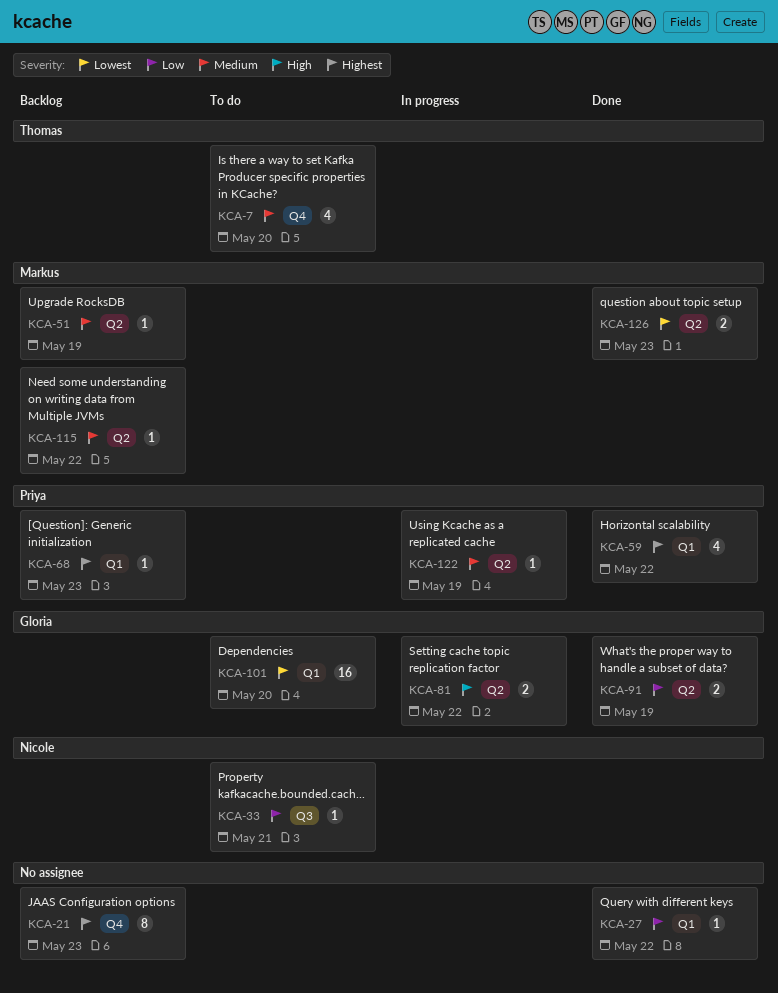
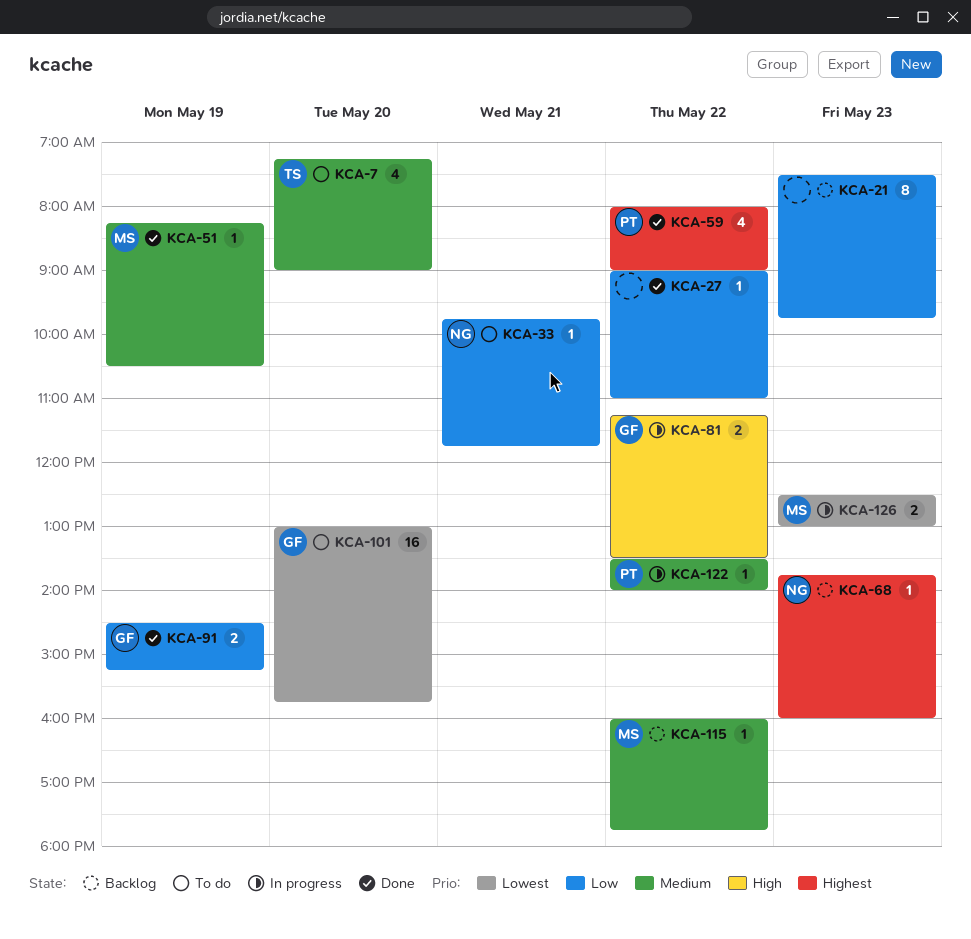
KCA-21, priority: Highest -> Low
KCA-51, status: Backlog -> Done
KCA-68, owner: Priya -> Nicole
KCA-122, day: May 19 -> May 22
KCA-126, status: Done -> In progress

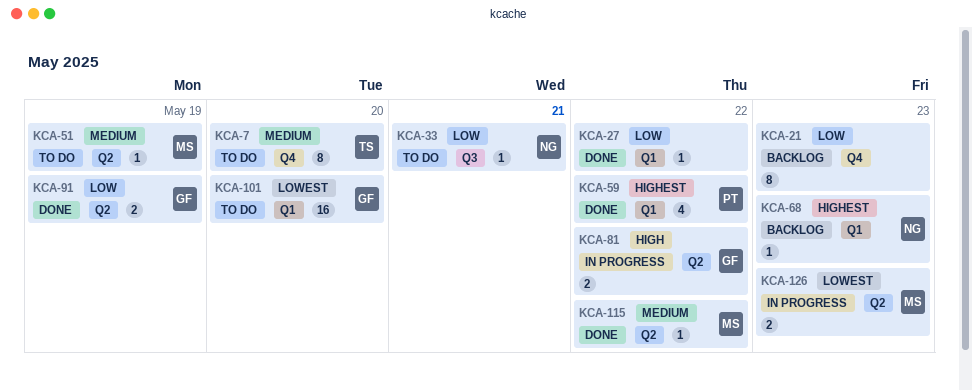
KCA-7, estimate: 4 -> 8
KCA-51, status: Done -> To do
KCA-115, status: Backlog -> Done
KCA-122: present -> none

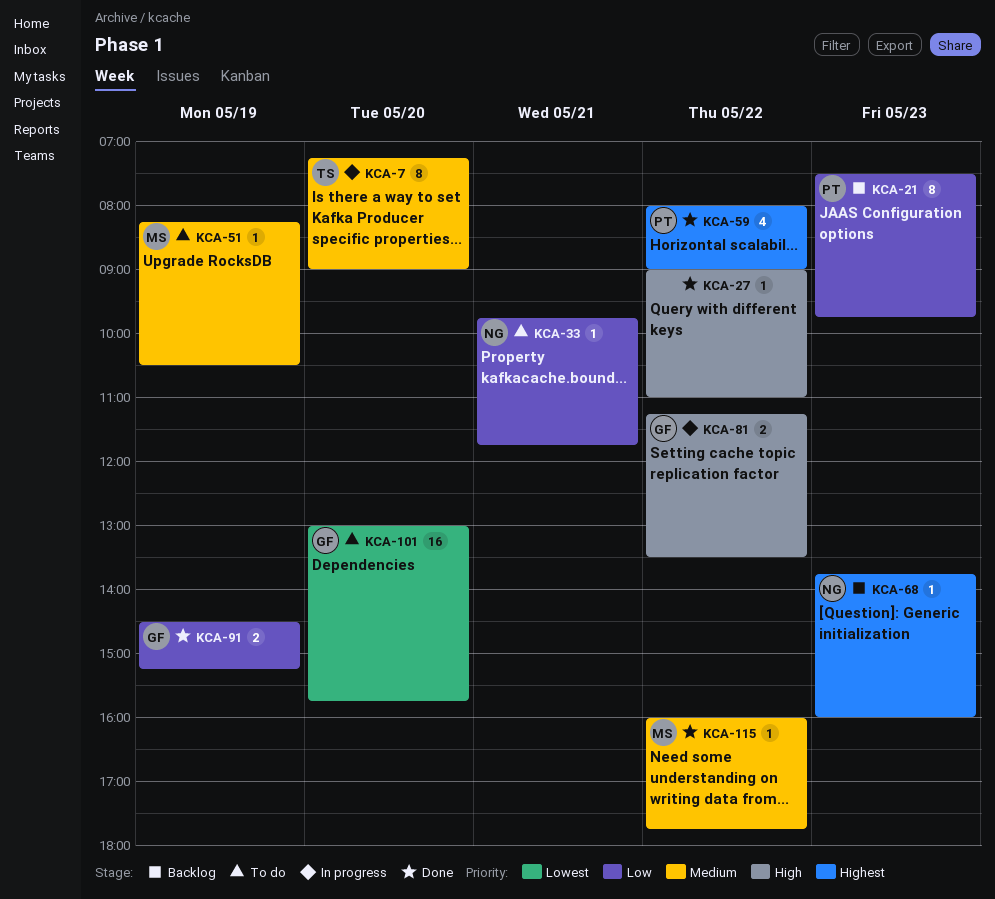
KCA-7, status: To do -> In progress
KCA-21, owner: none -> PT
KCA-27, priority: Low -> High
KCA-126: present -> none

